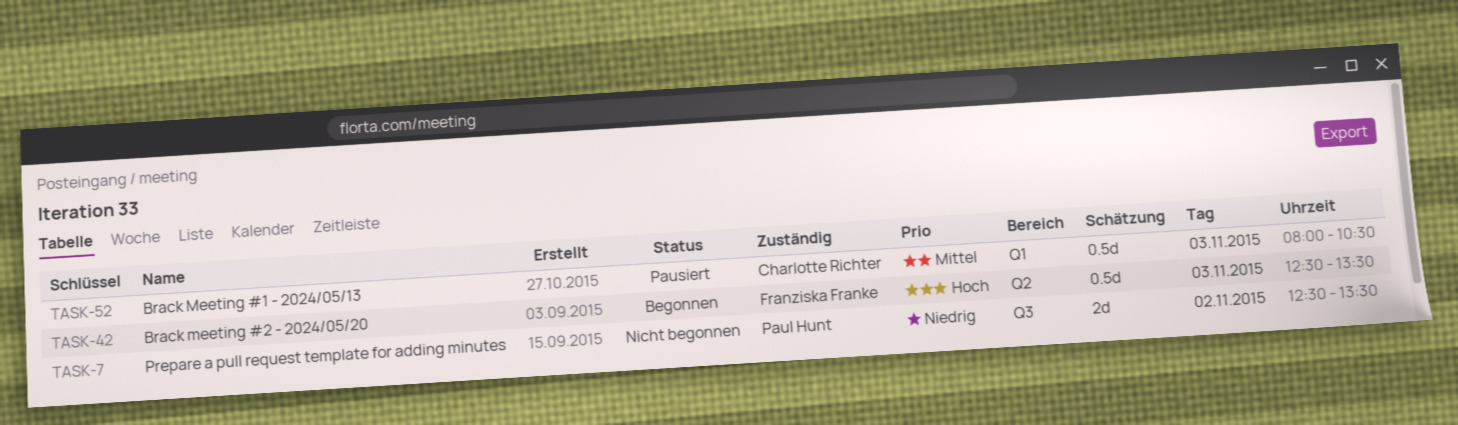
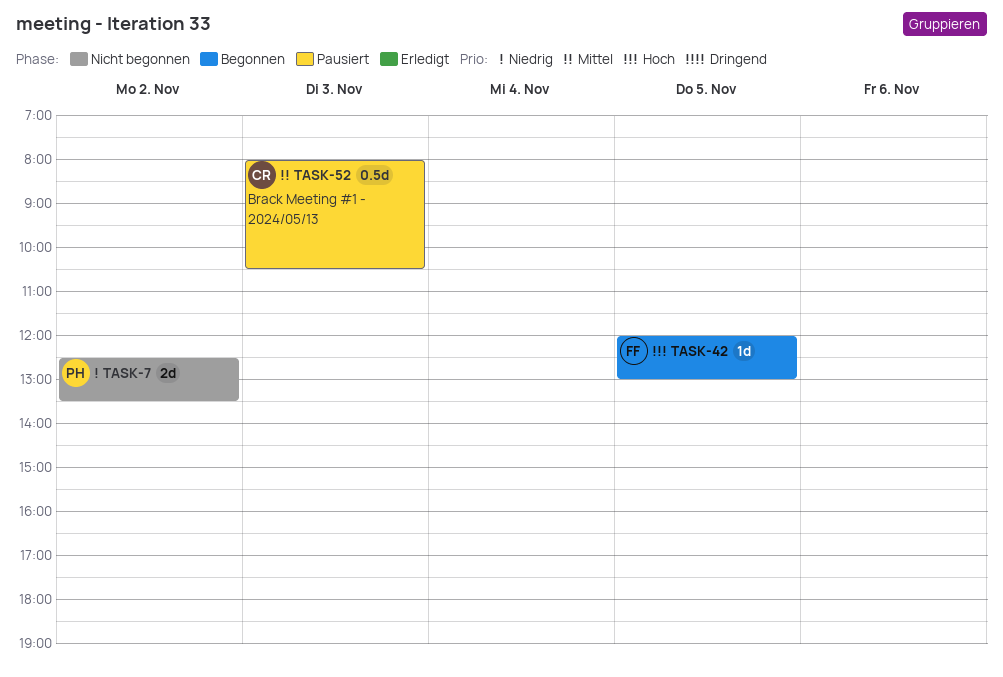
TASK-42, estimate: 0.5d -> 1d
TASK-42, day: Nov 3 -> Nov 5
TASK-42, begins: 12:30 -> 12:00
TASK-42, ends: 13:30 -> 13:00

